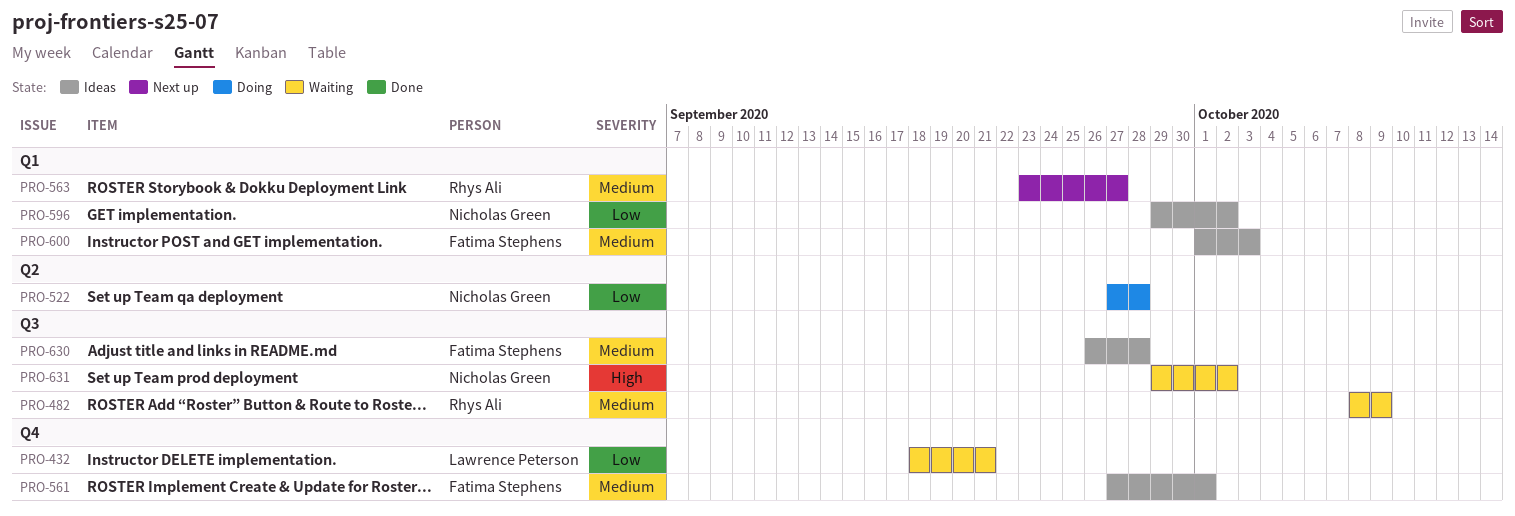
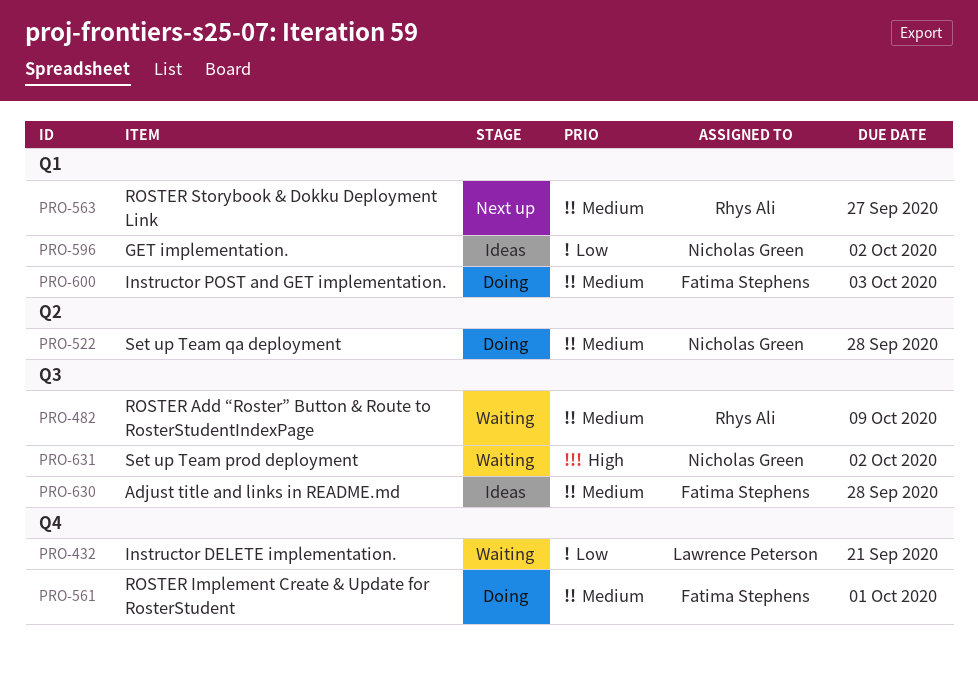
PRO-522, priority: Low -> Medium
PRO-561, status: Ideas -> Doing
PRO-600, status: Ideas -> Doing

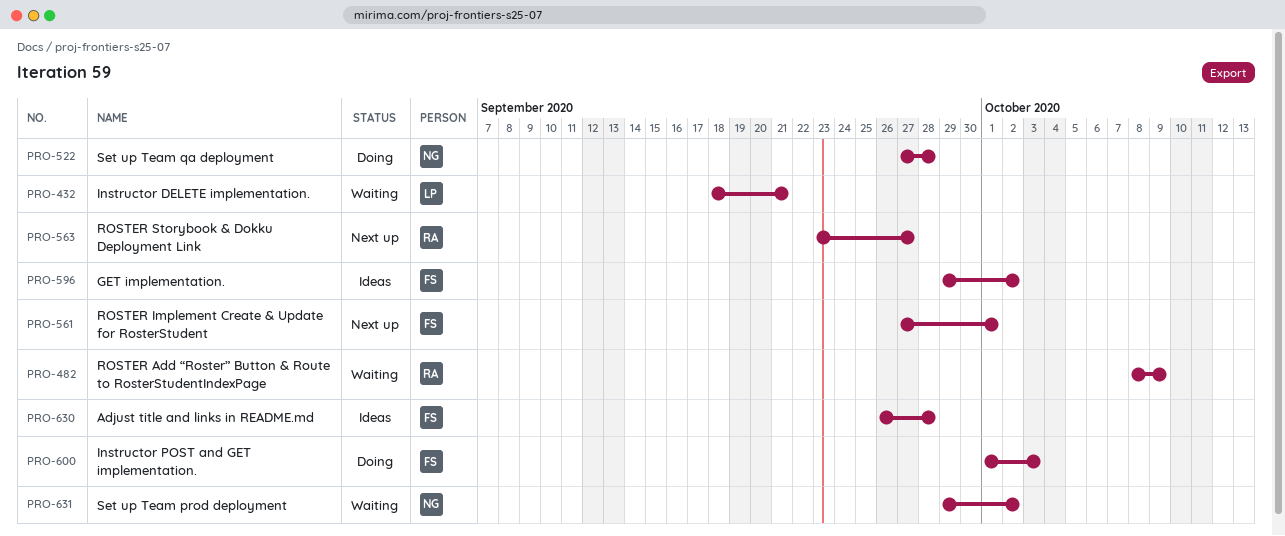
PRO-561, status: Doing -> Next up
PRO-596, owner: Nicholas Green -> Fatima Stephens

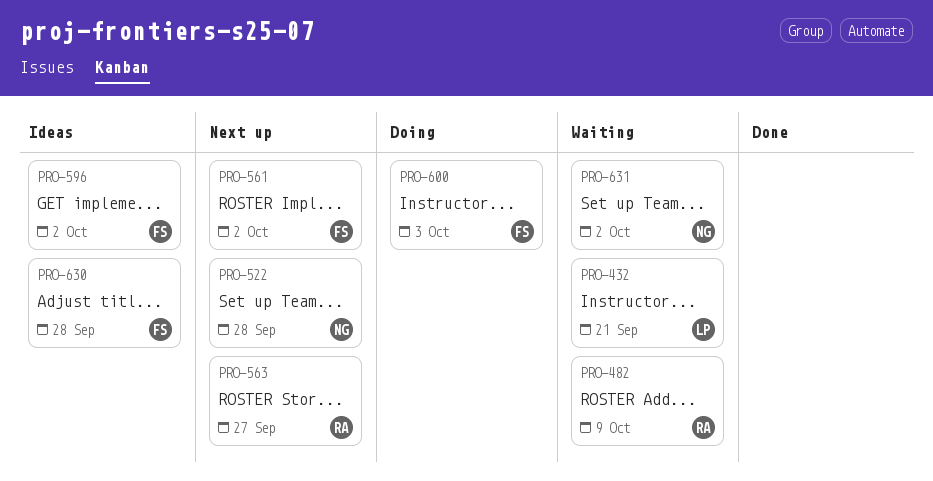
PRO-522, status: Doing -> Next up
PRO-561, due: Oct 1 -> Oct 2

